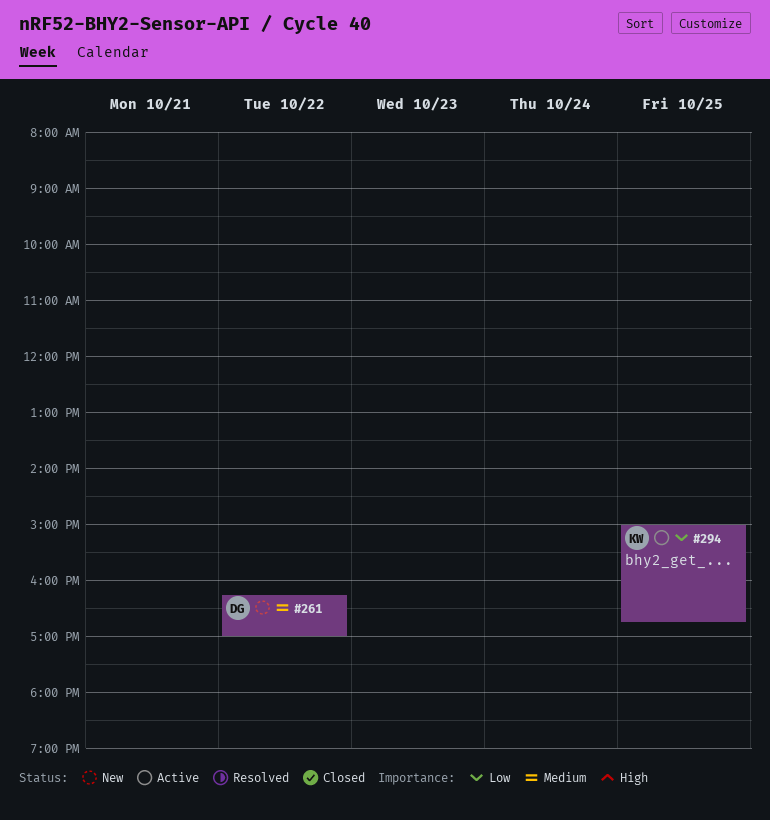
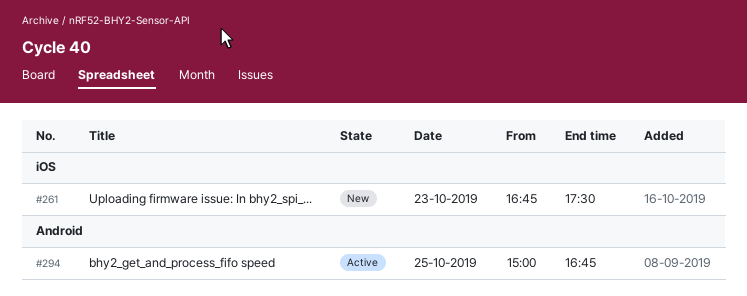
#261, day: Oct 22 -> Oct 23
#261, begins: 16:15 -> 16:45
#261, ends: 17:00 -> 17:30

